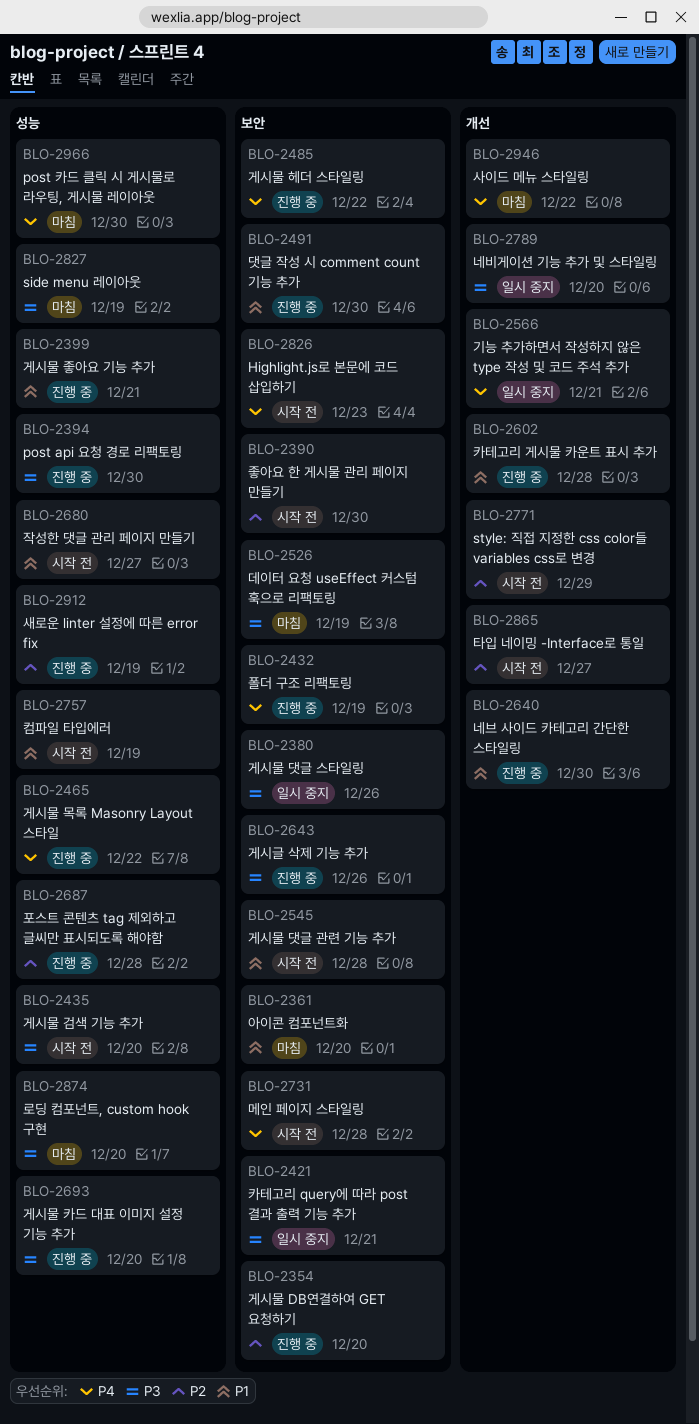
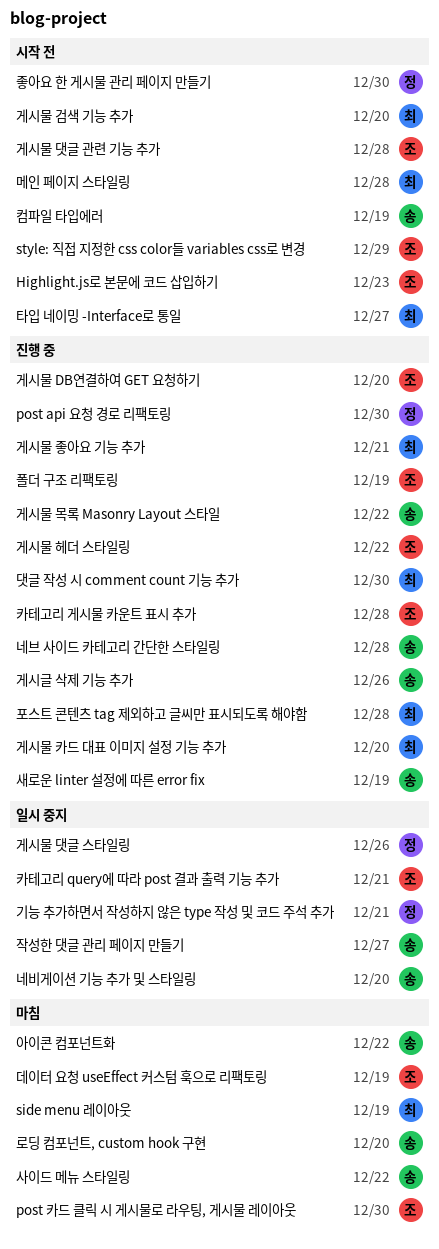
네브 사이드 카테고리 간단한 스타일링, due: Dec 30 -> Dec 28
아이콘 컴포넌트화, due: Dec 20 -> Dec 22
작성한 댓글 관리 페이지 만들기, status: 시작 전 -> 일시 중지

